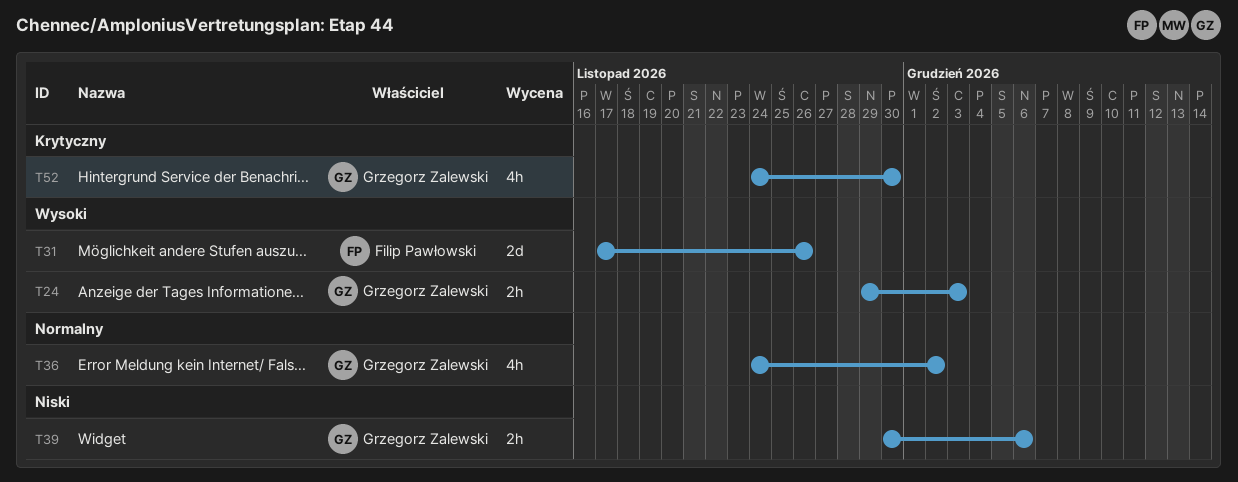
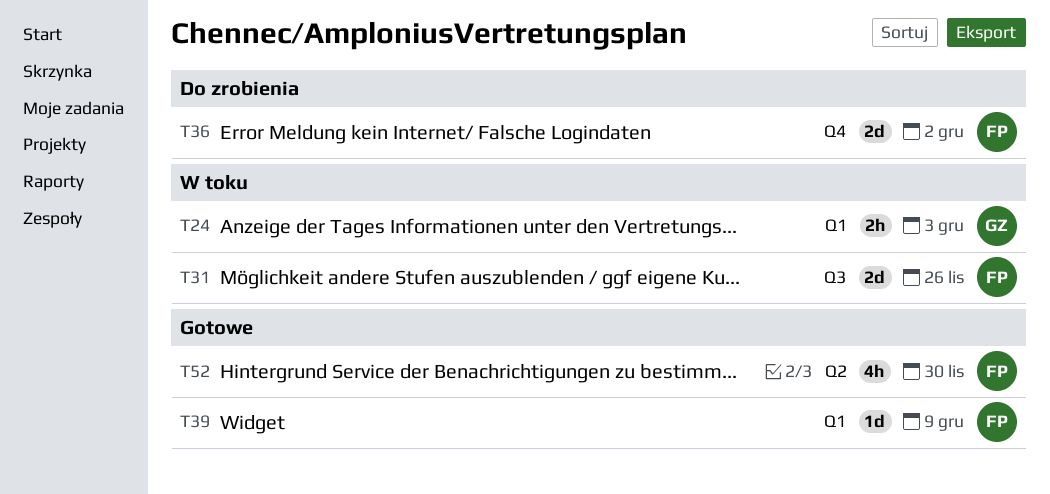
T36, owner: Grzegorz Zalewski -> Filip Pawłowski
T36, estimate: 4h -> 2d
T39, owner: Grzegorz Zalewski -> Filip Pawłowski
T39, estimate: 2h -> 1d
T39, due: Dec 6 -> Dec 9
T52, owner: Grzegorz Zalewski -> Filip Pawłowski

